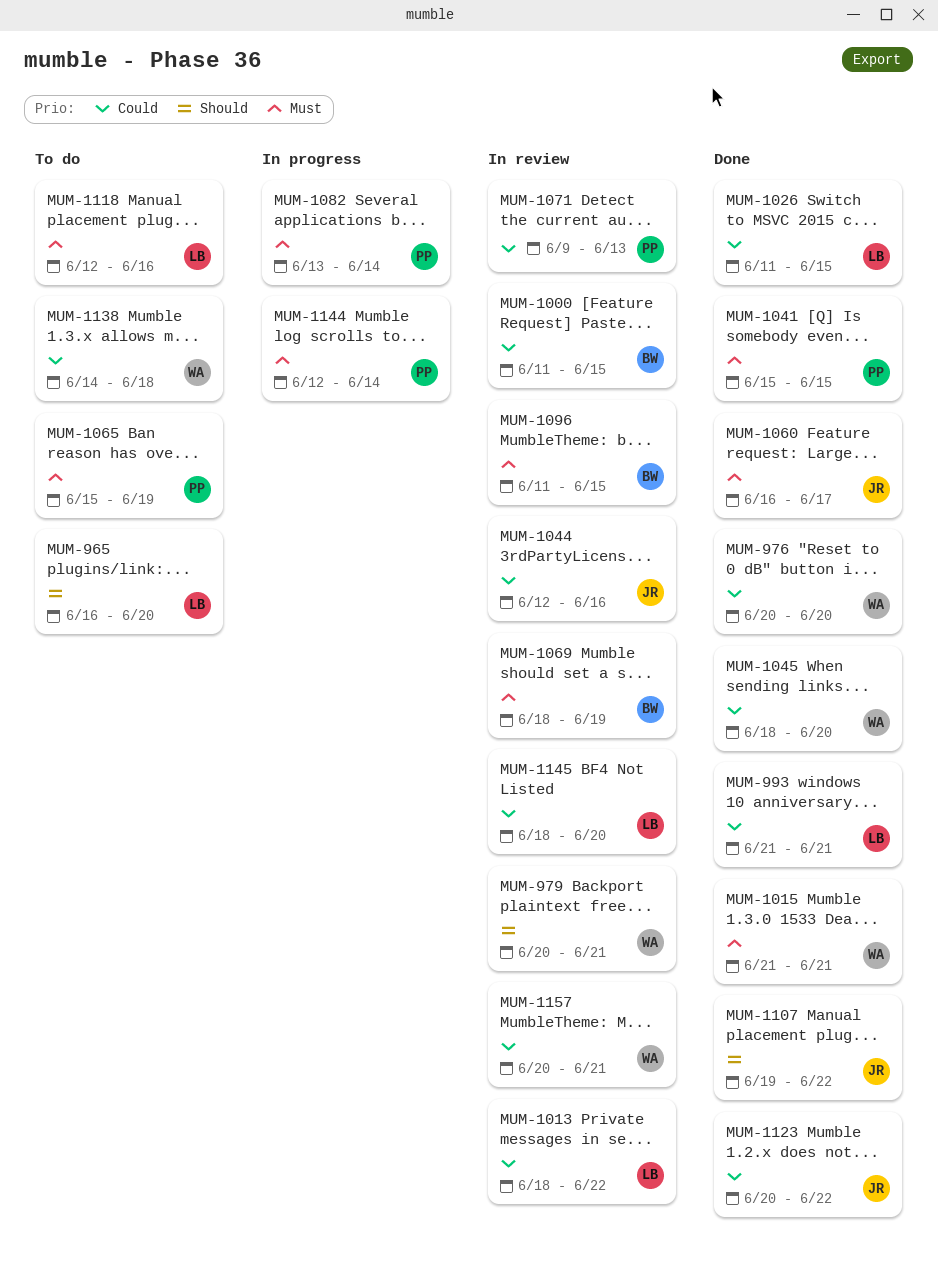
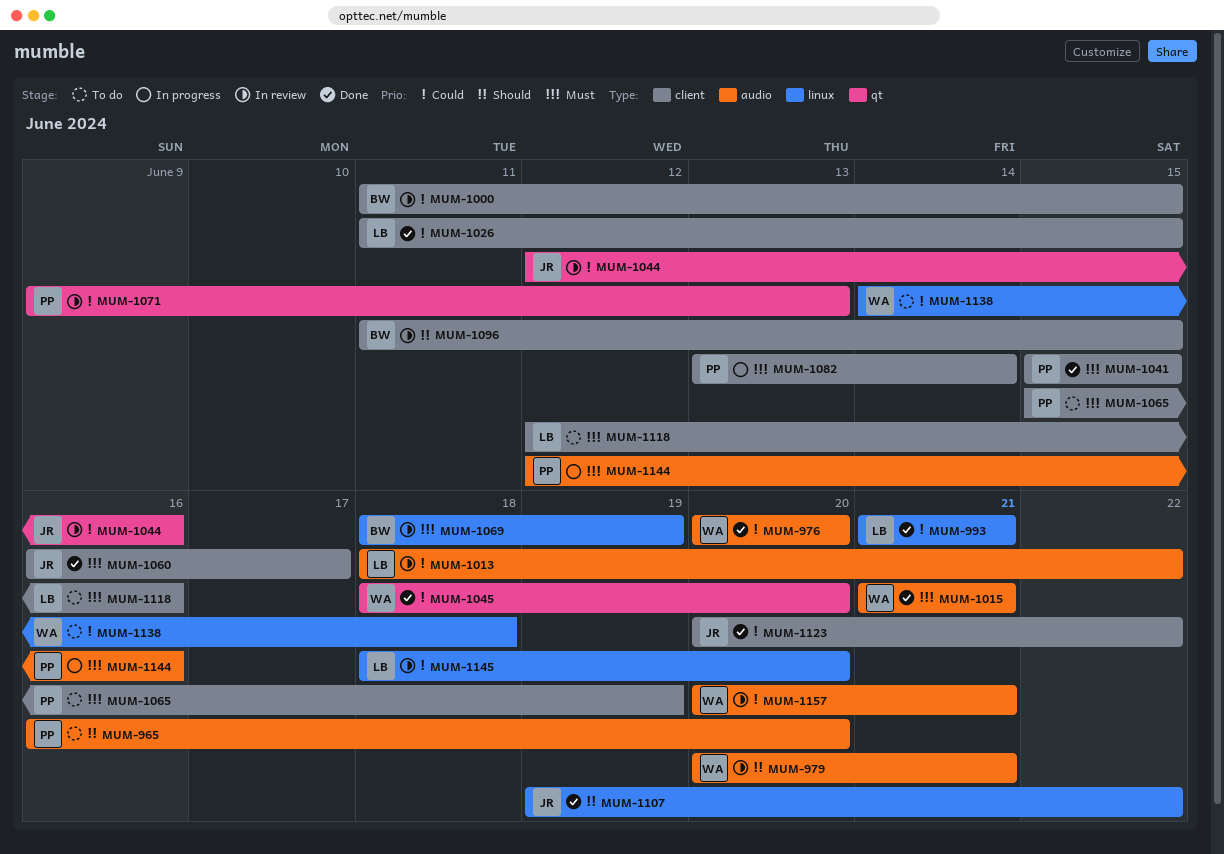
MUM-965, owner: LB -> PP
MUM-1096, priority: Must -> Should
MUM-1144, due: Jun 14 -> Jun 16

